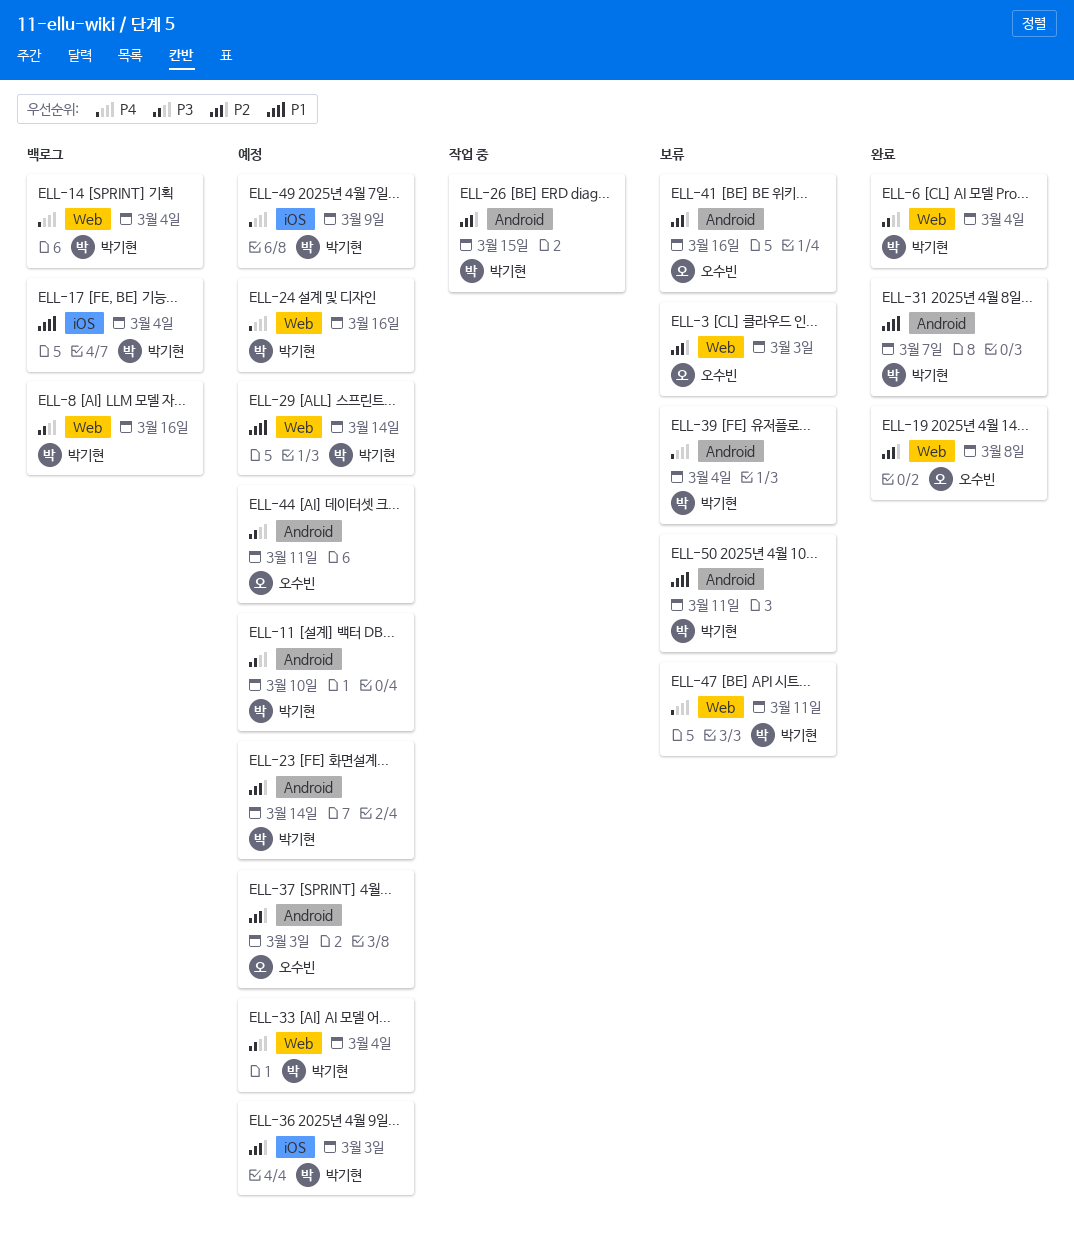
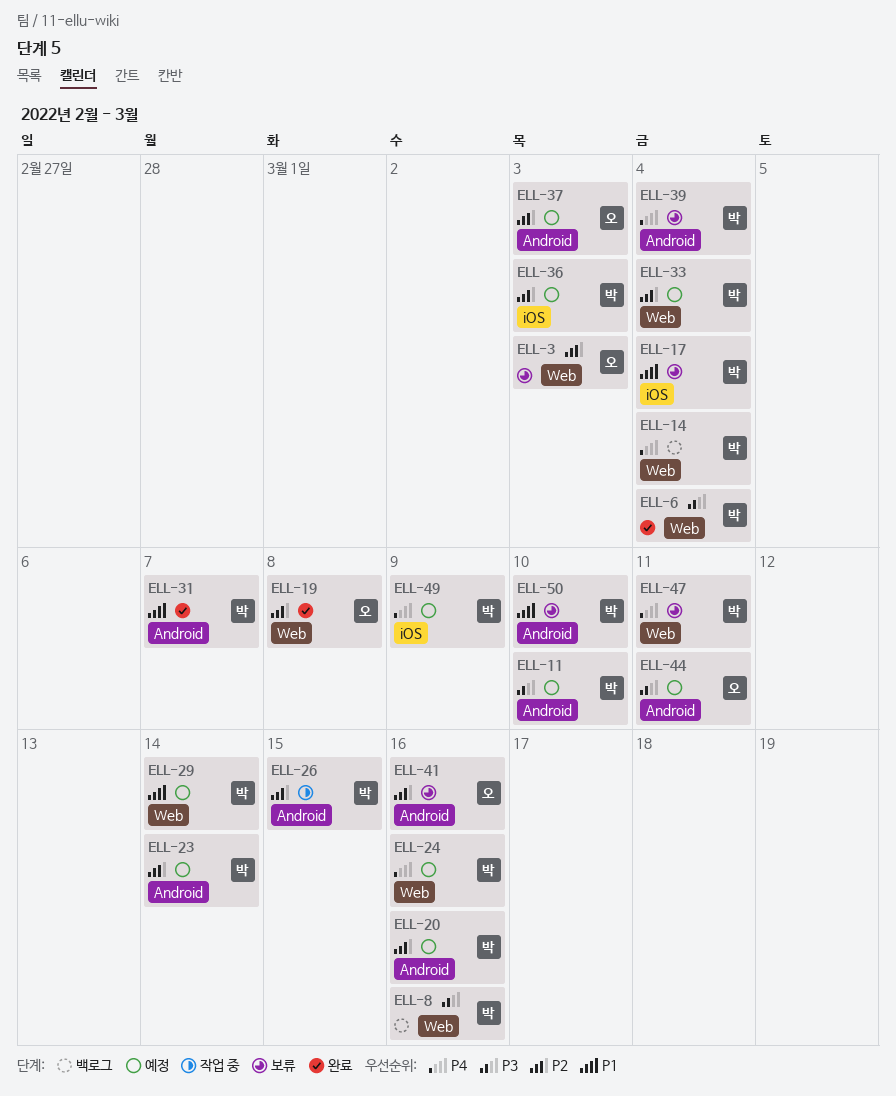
ELL-17, status: 백로그 -> 보류
ELL-20: none -> present
ELL-33, priority: P3 -> P2
ELL-50, due: Mar 11 -> Mar 10

